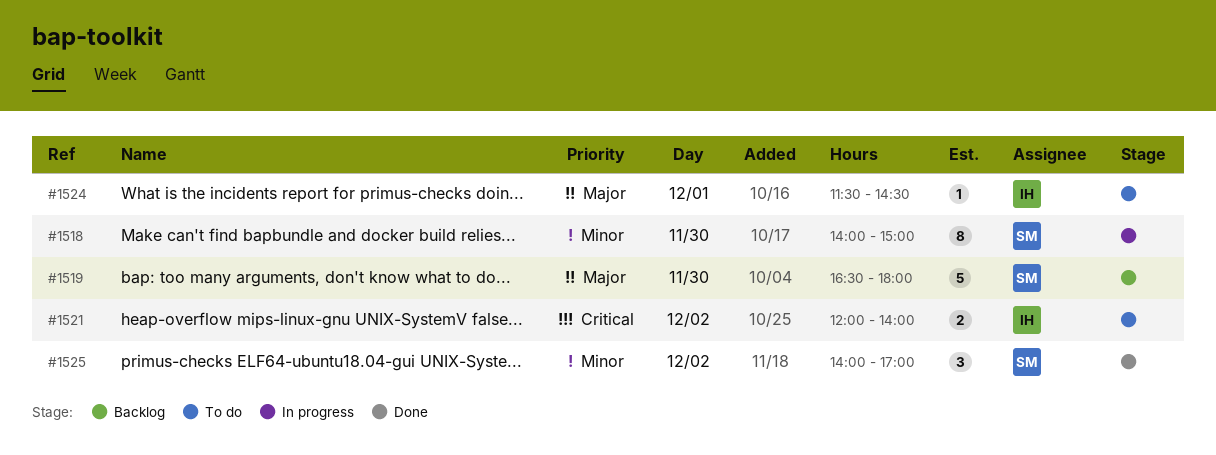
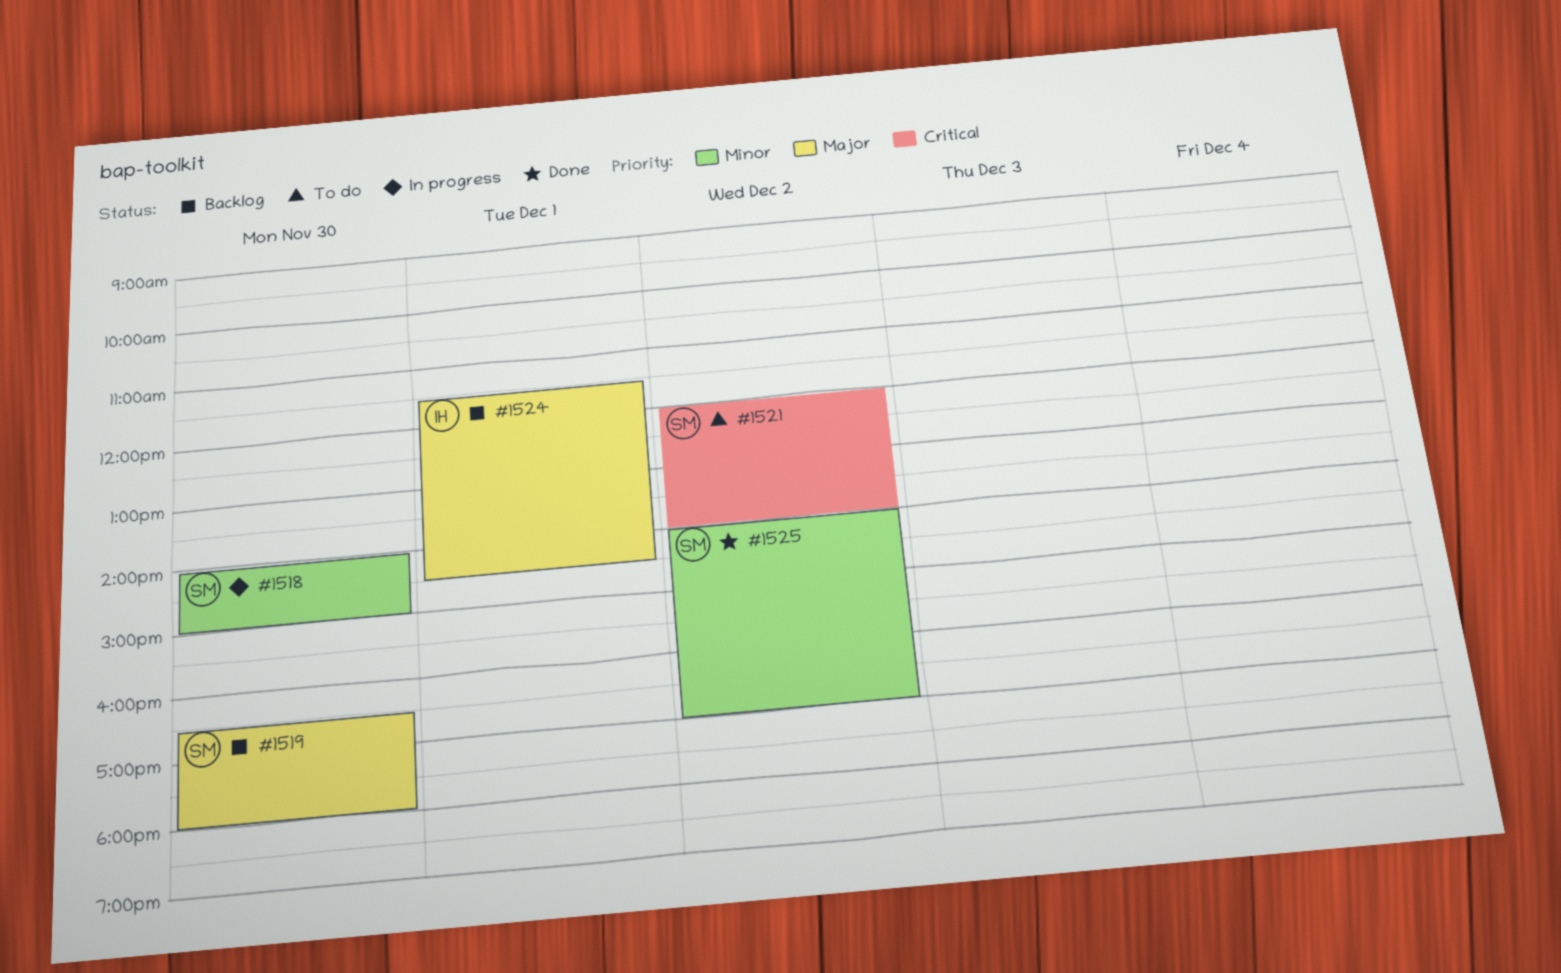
#1521, owner: IH -> SM
#1524, status: To do -> Backlog

